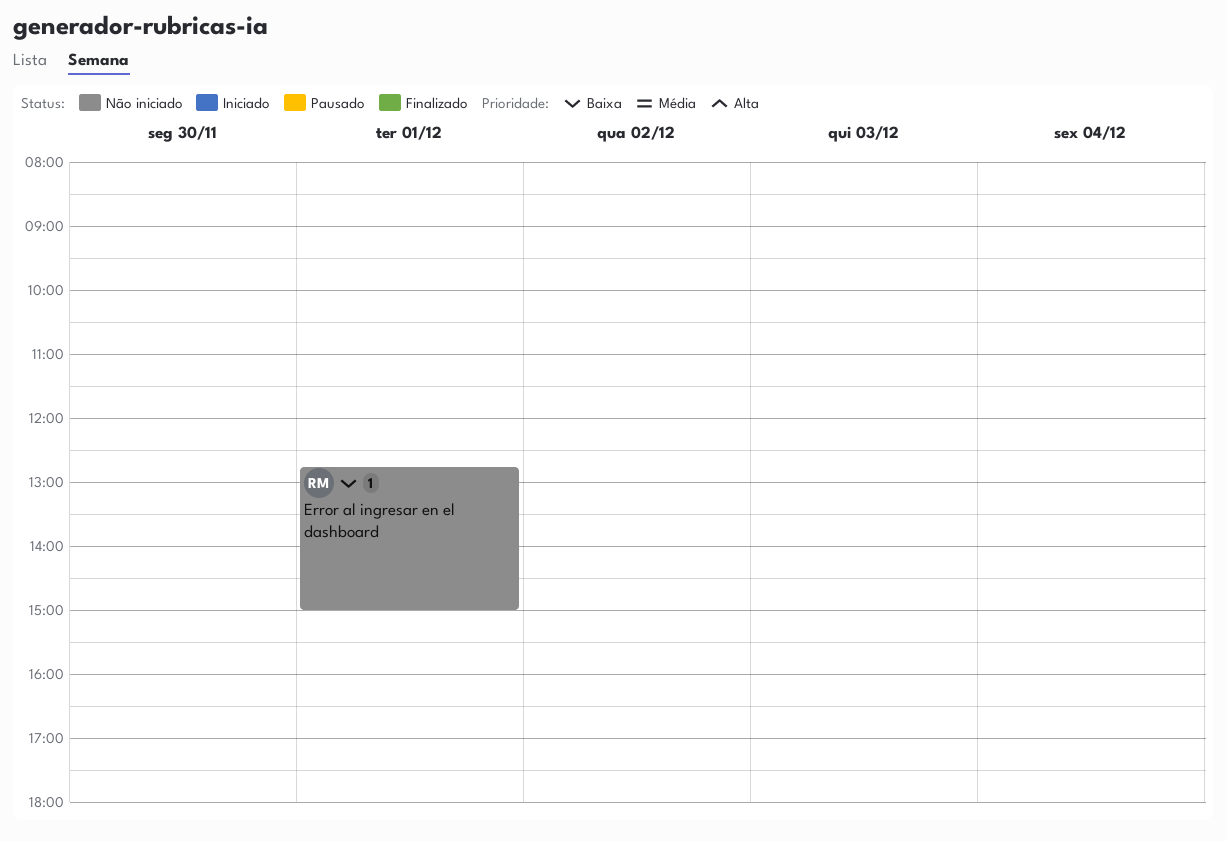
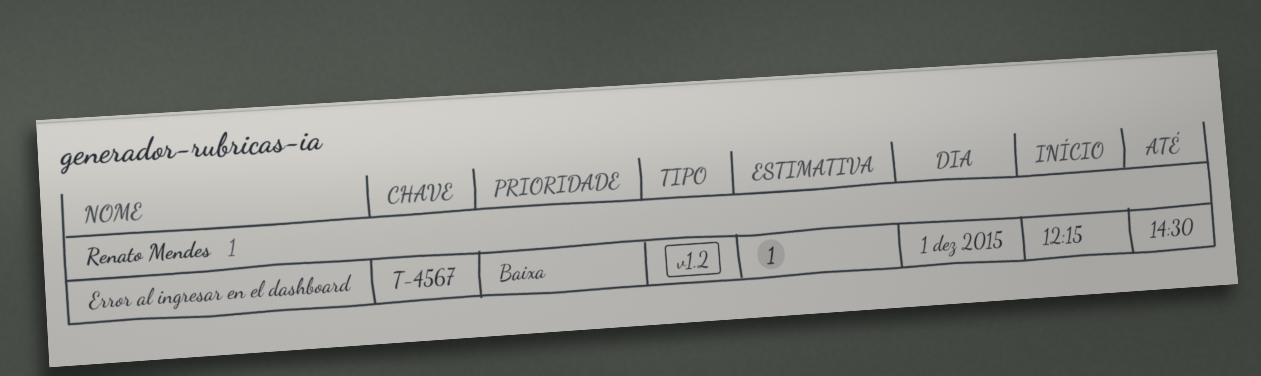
Error al ingresar en el dashboard, begins: 12:45 -> 12:15
Error al ingresar en el dashboard, ends: 15:00 -> 14:30

